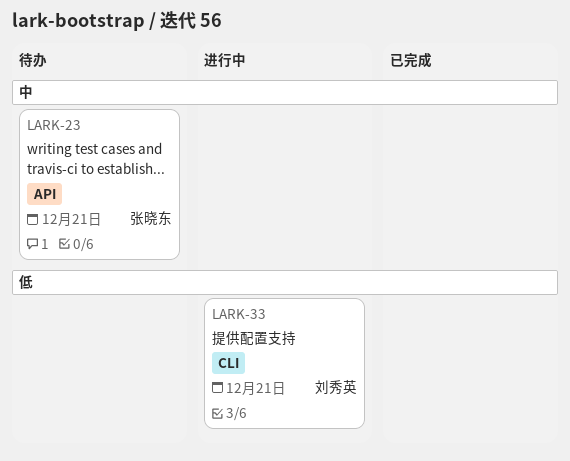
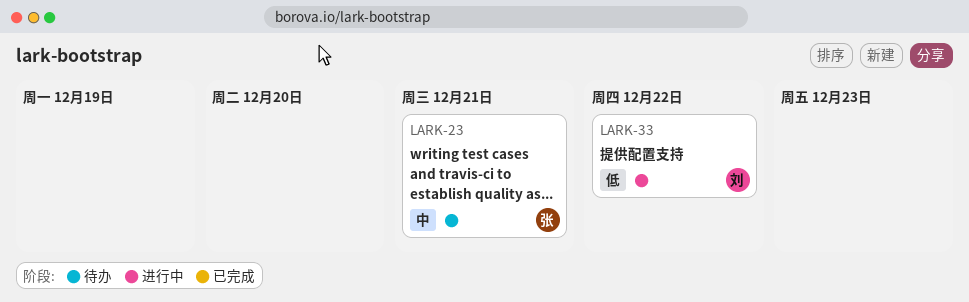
LARK-33, due: Dec 21 -> Dec 22

